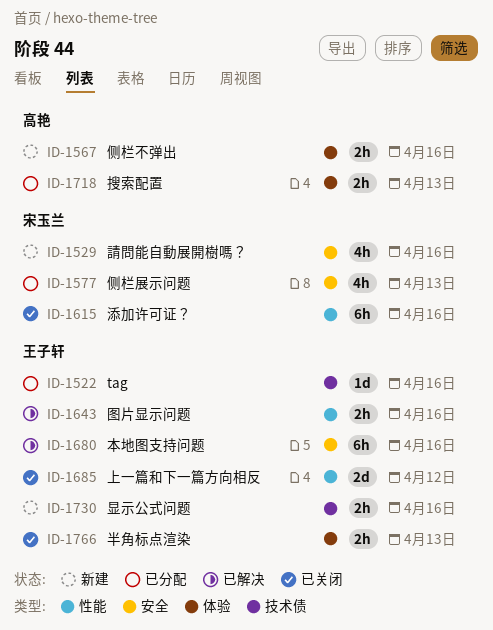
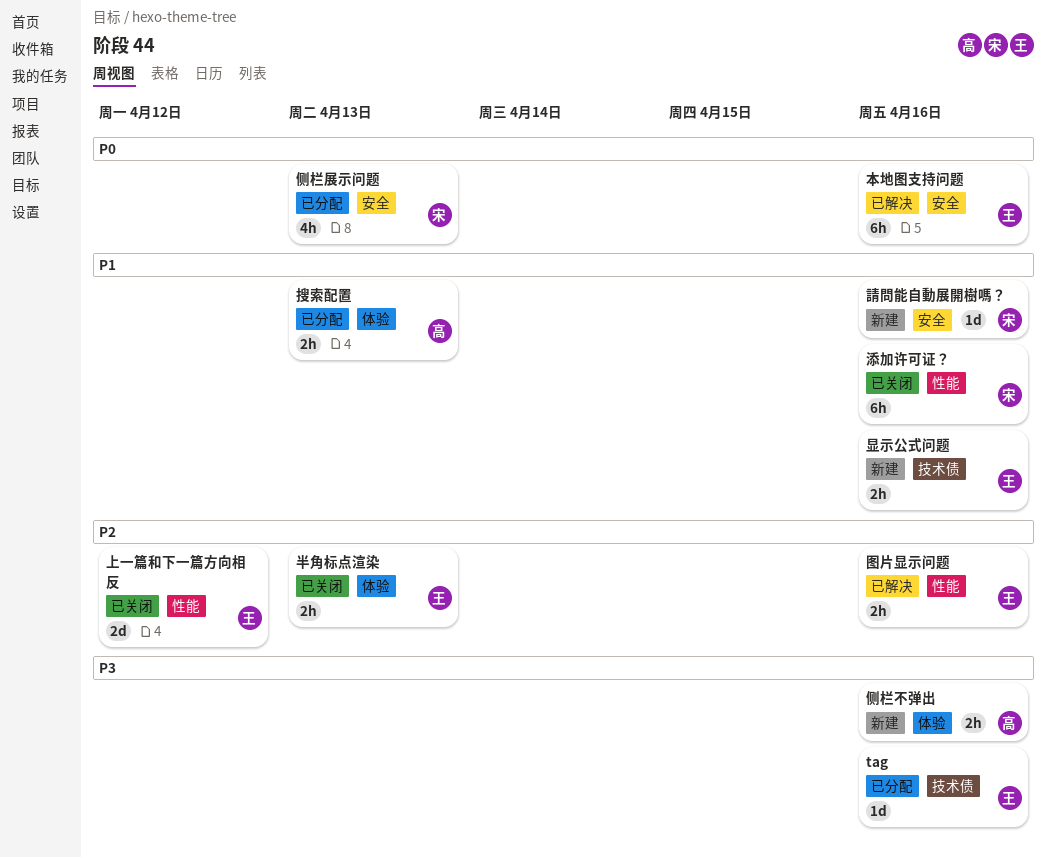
請問能自動展開樹嗎？, estimate: 4h -> 1d

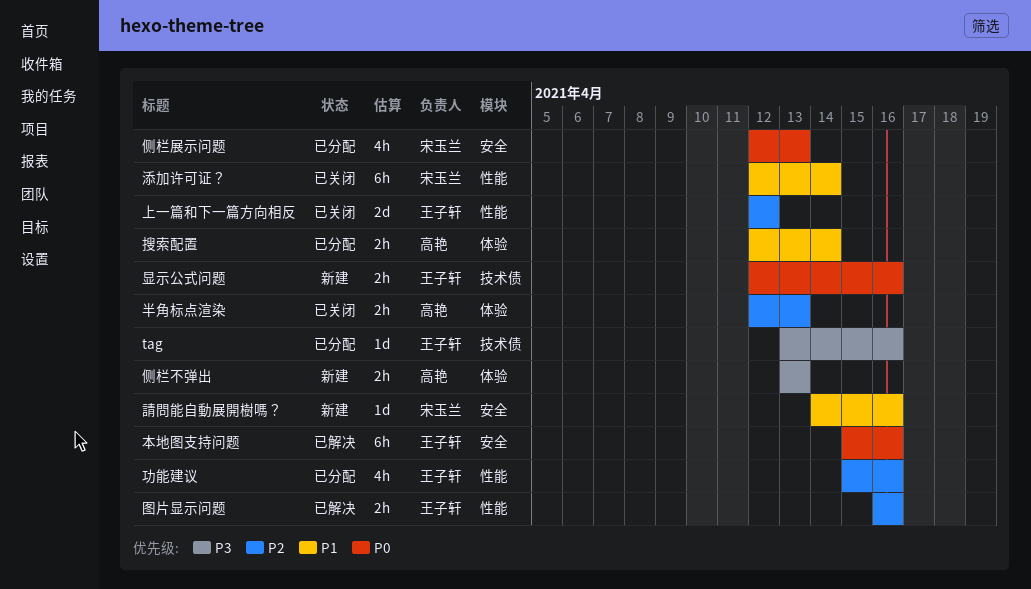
侧栏不弹出, due: Apr 16 -> Apr 13
功能建议: none -> present
半角标点渲染, owner: 王子轩 -> 高艳
搜索配置, due: Apr 13 -> Apr 14
显示公式问题, priority: P1 -> P0
添加许可证？, due: Apr 16 -> Apr 14

